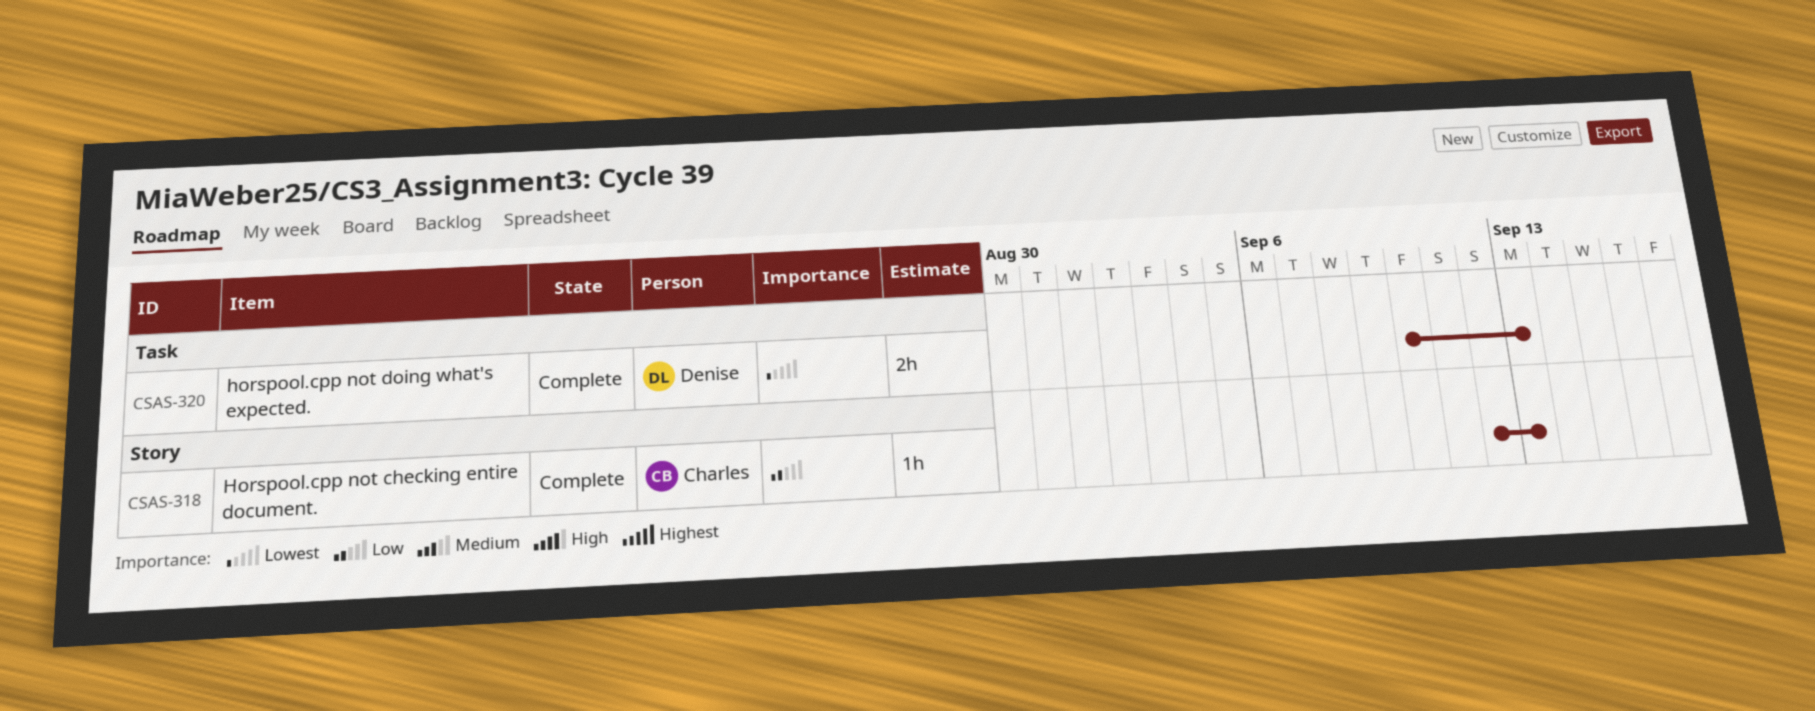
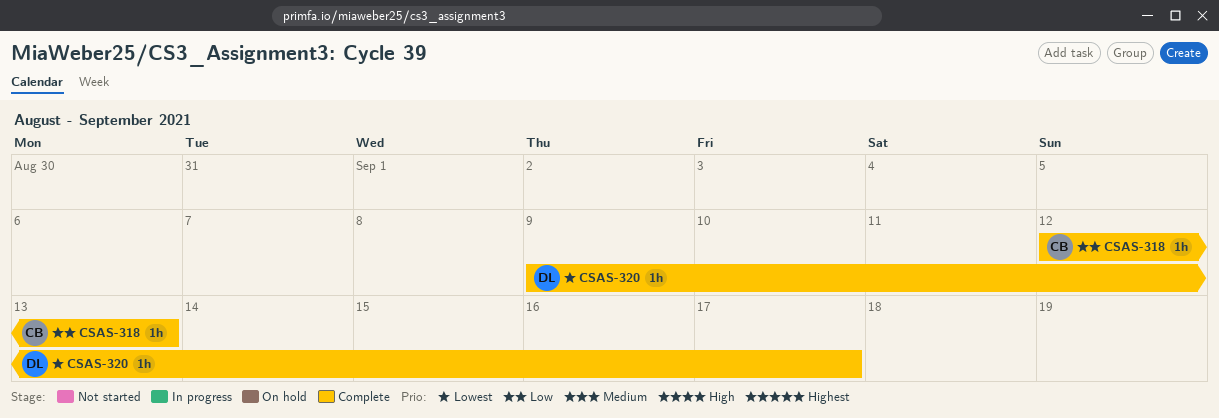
CSAS-320, estimate: 2h -> 1h
CSAS-320, start: Sep 10 -> Sep 9
CSAS-320, due: Sep 13 -> Sep 17

